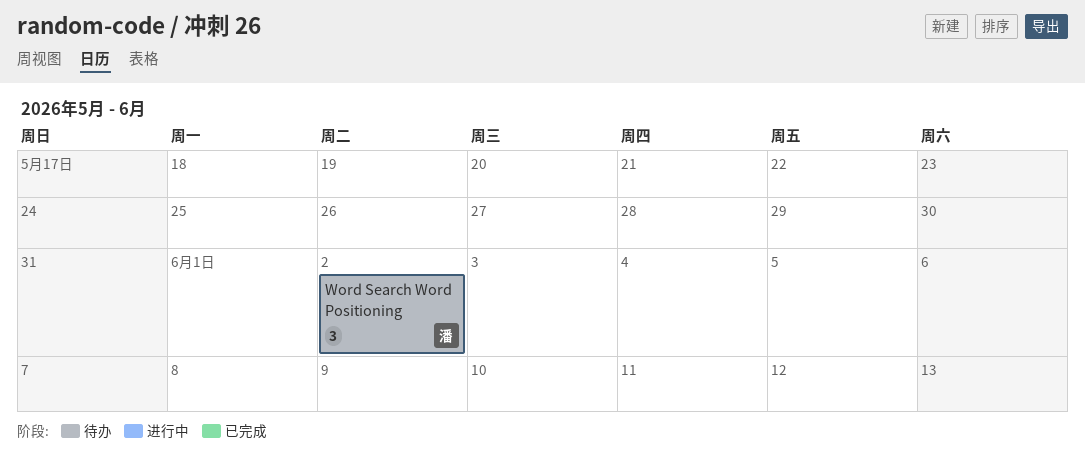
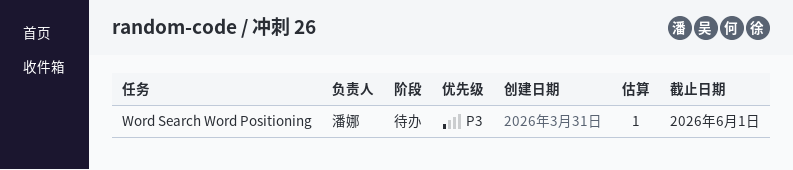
Word Search Word Positioning, estimate: 3 -> 1
Word Search Word Positioning, due: Jun 2 -> Jun 1

